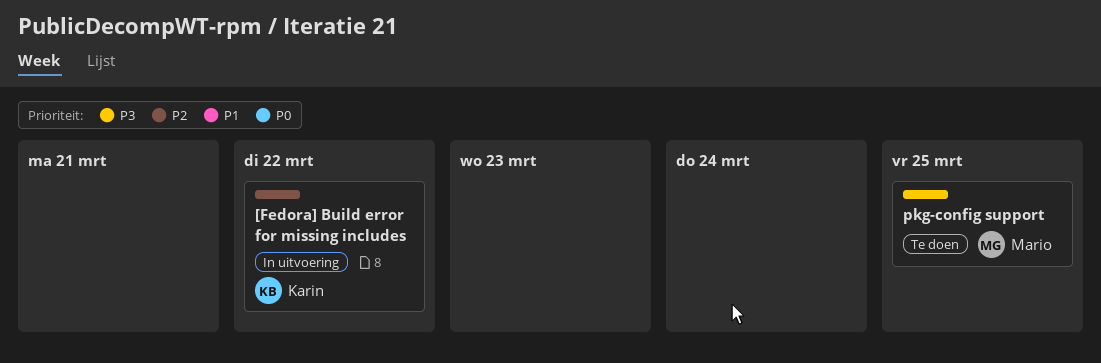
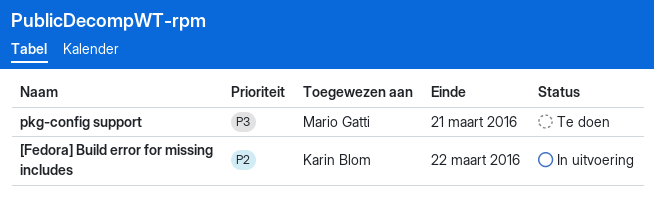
pkg-config support, due: Mar 25 -> Mar 21

